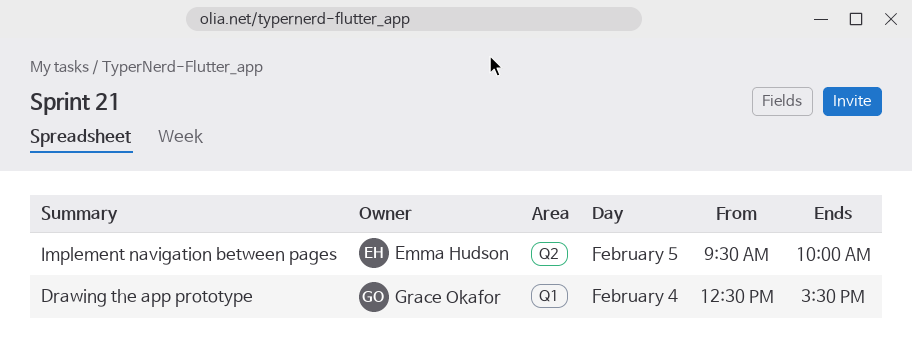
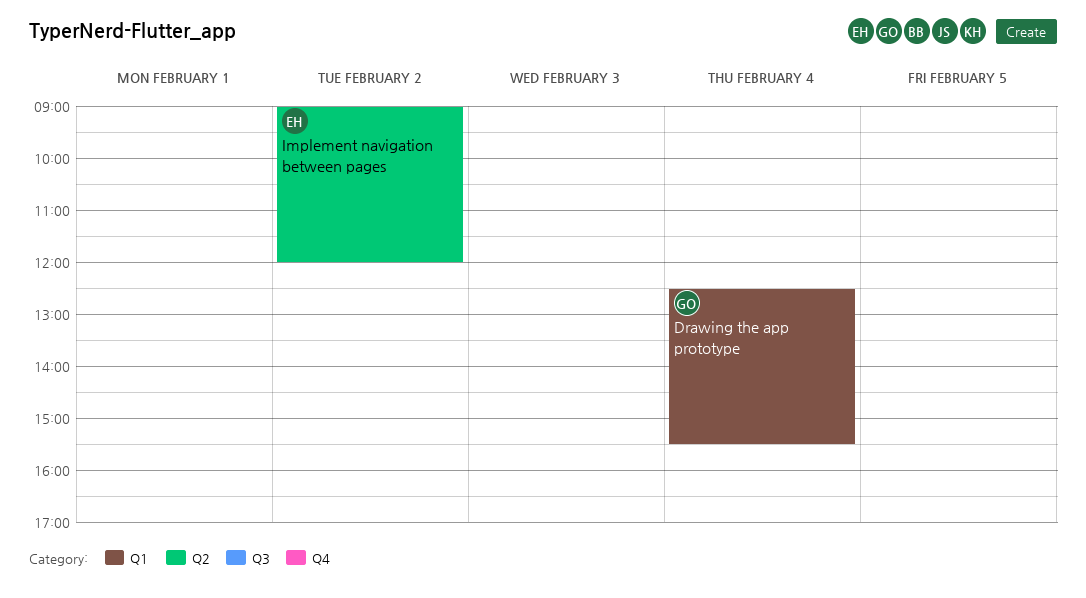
Implement navigation between pages, day: Feb 5 -> Feb 2
Implement navigation between pages, begins: 09:30 -> 09:00
Implement navigation between pages, ends: 10:00 -> 12:00

